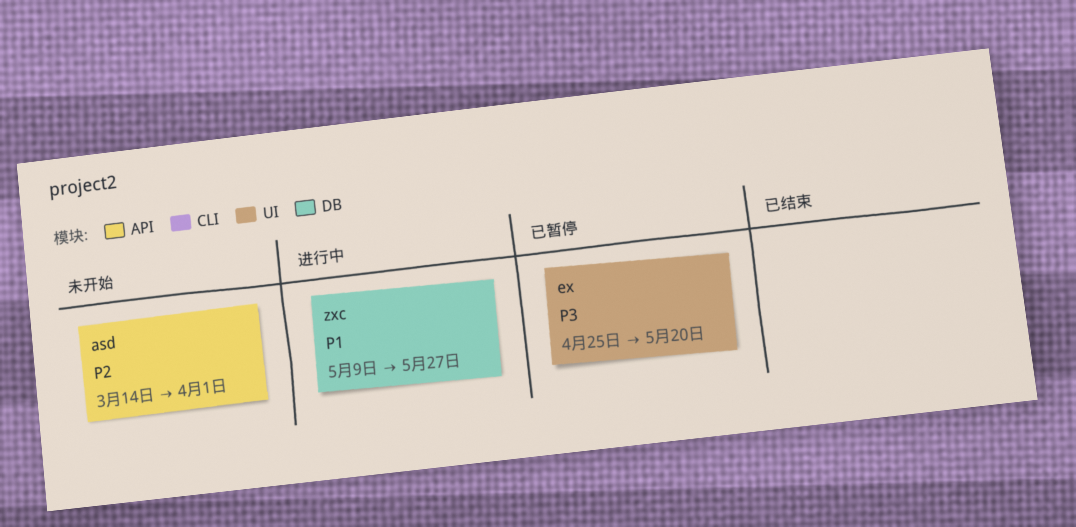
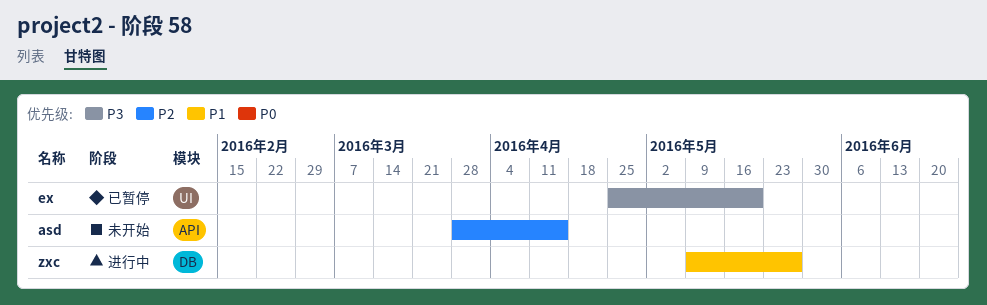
asd, start: Mar 14 -> Mar 28
asd, due: Apr 1 -> Apr 15

